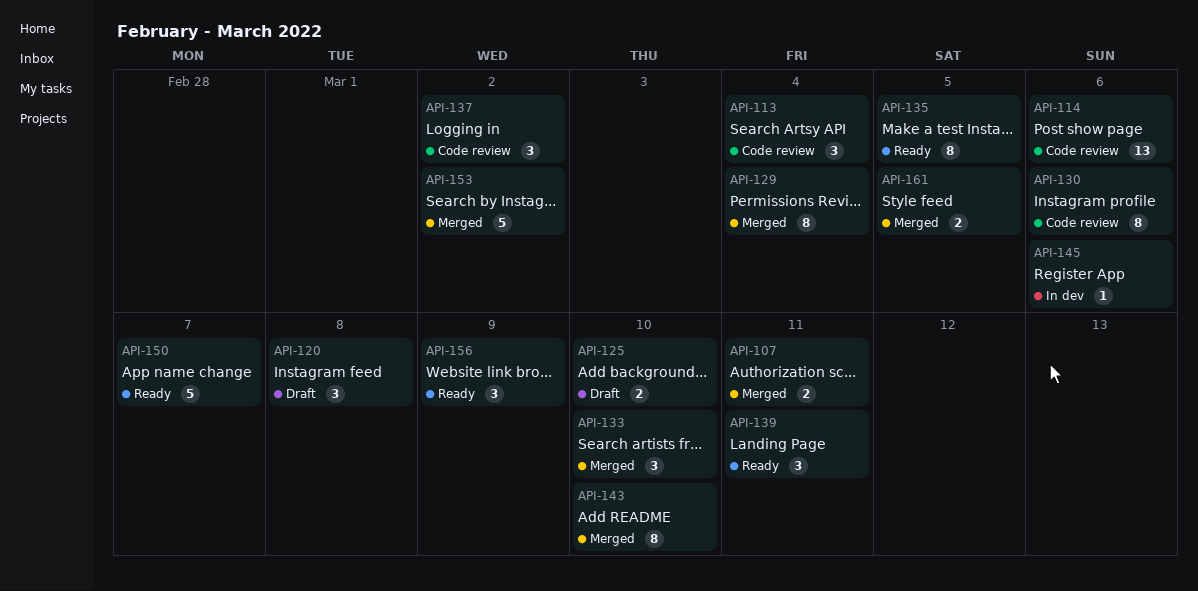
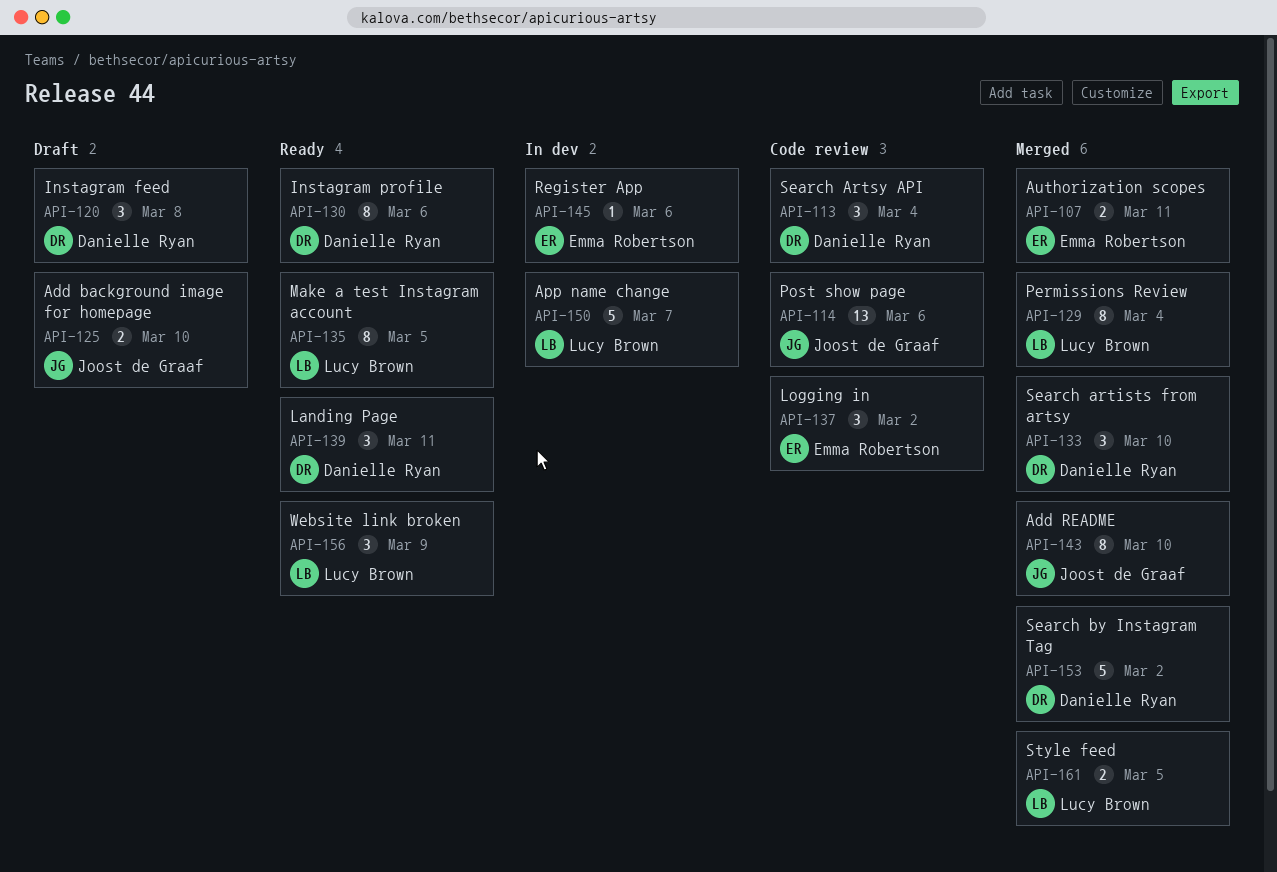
API-130, status: Code review -> Ready
API-150, status: Ready -> In dev

